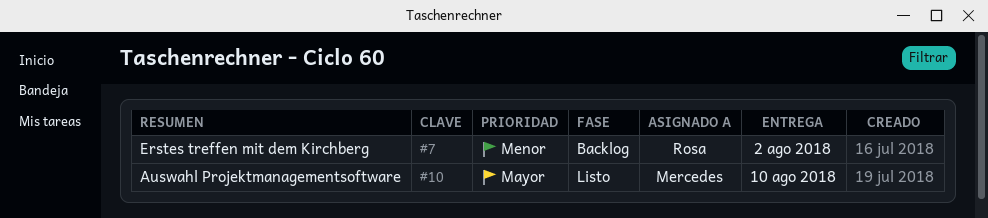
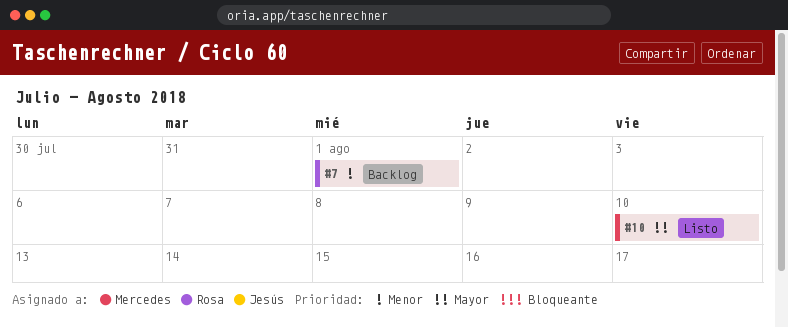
#7, due: Aug 2 -> Aug 1

